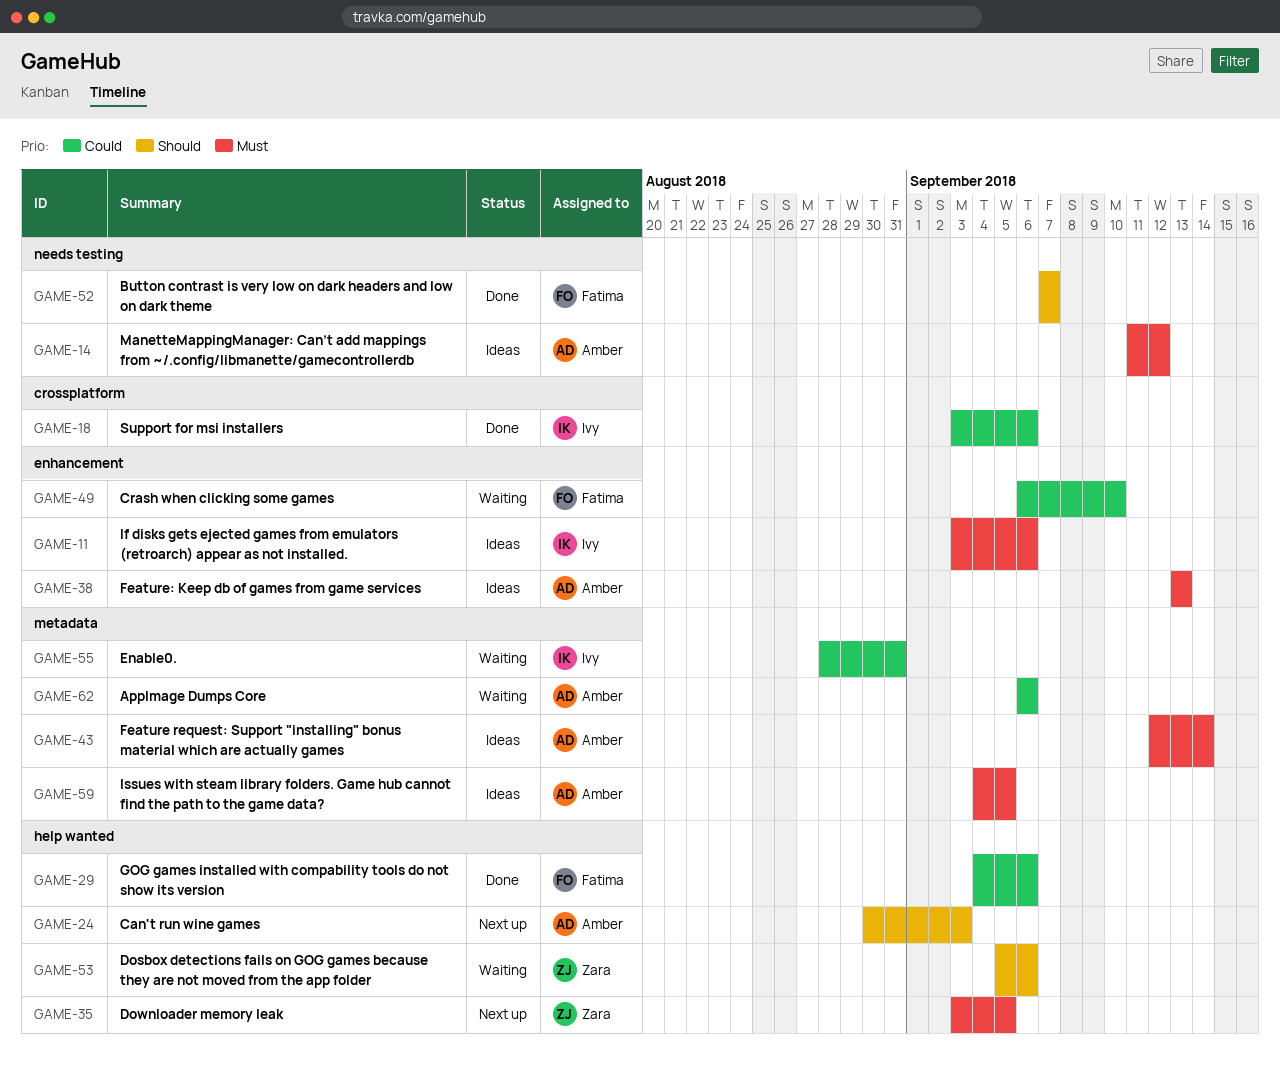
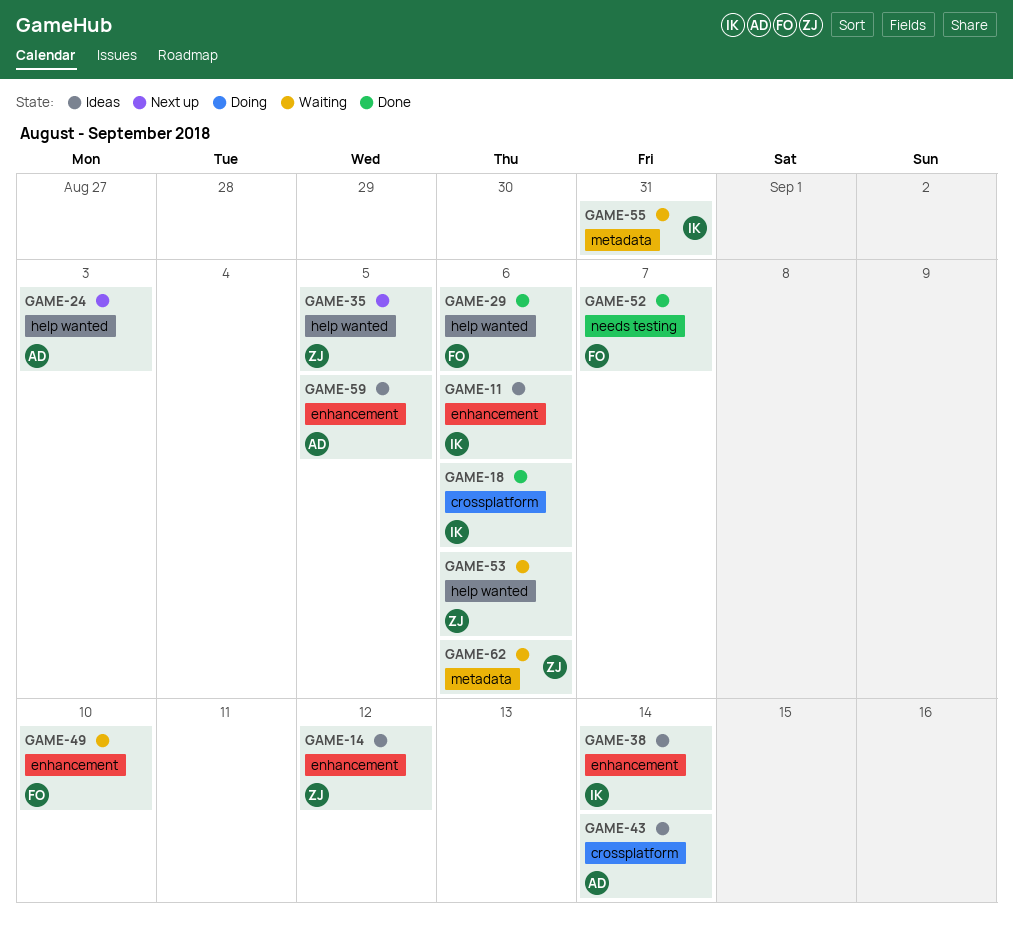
GAME-14, owner: Amber -> Zara
GAME-14, label: needs testing -> enhancement
GAME-38, owner: Amber -> Ivy
GAME-38, due: Sep 13 -> Sep 14
GAME-43, label: metadata -> crossplatform
GAME-59, label: metadata -> enhancement
GAME-62, owner: Amber -> Zara

